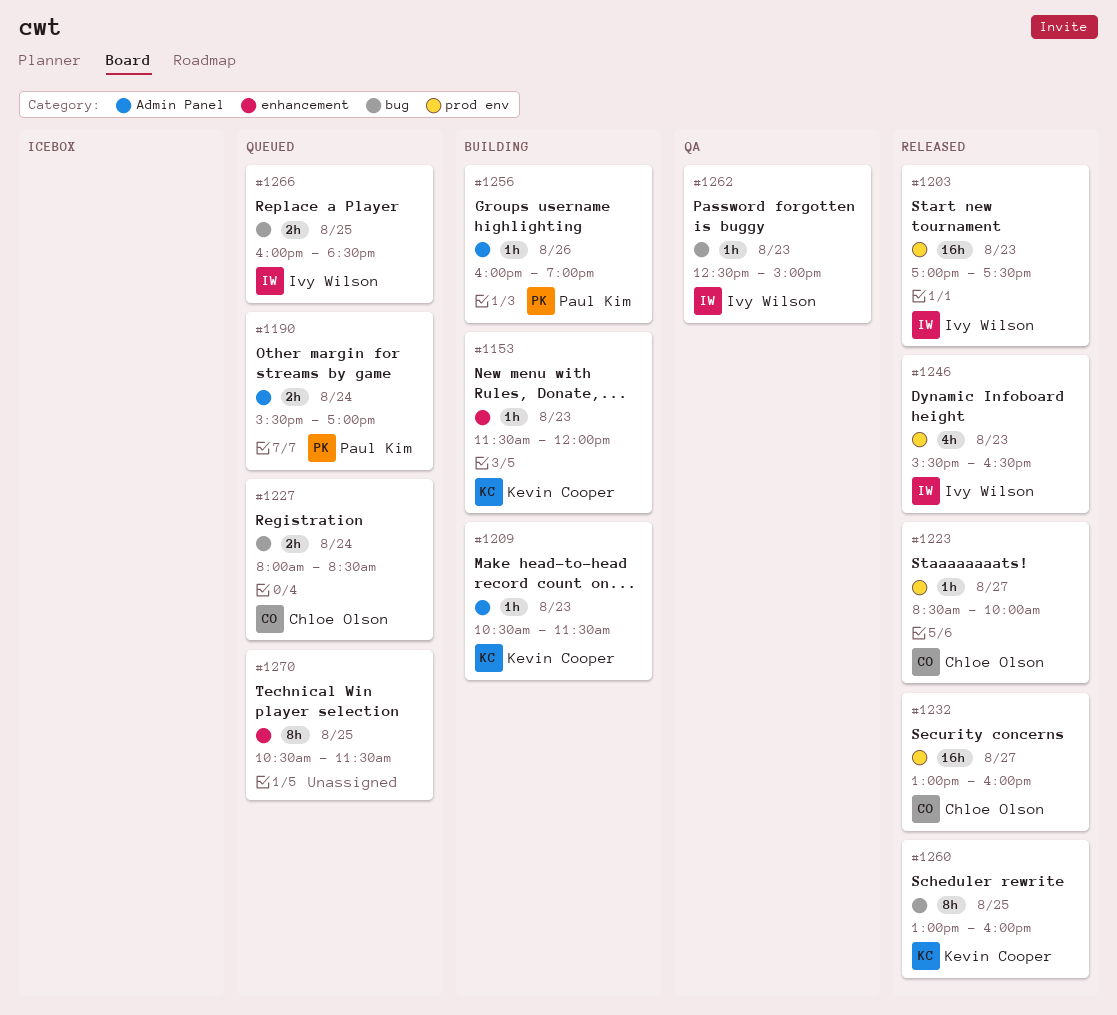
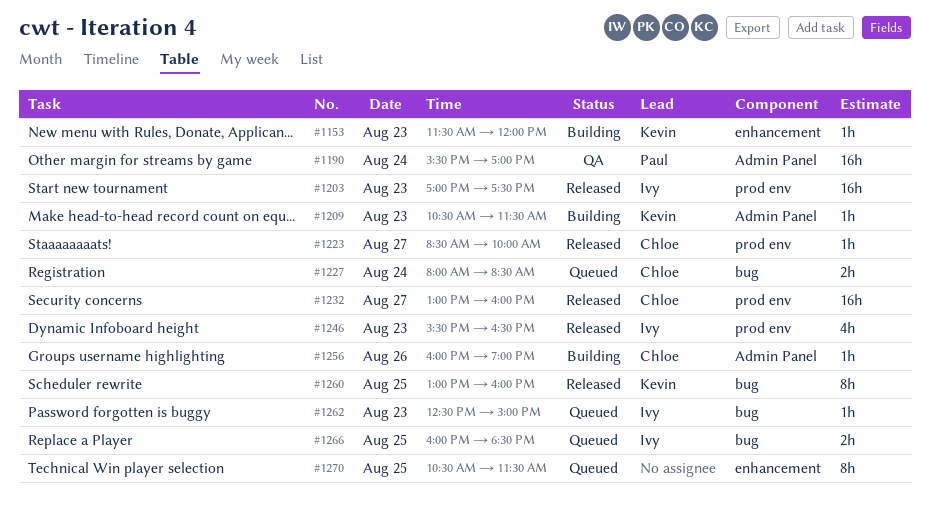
#1190, status: Queued -> QA
#1190, estimate: 2h -> 16h
#1256, owner: Paul Kim -> Chloe Olson
#1262, status: QA -> Queued

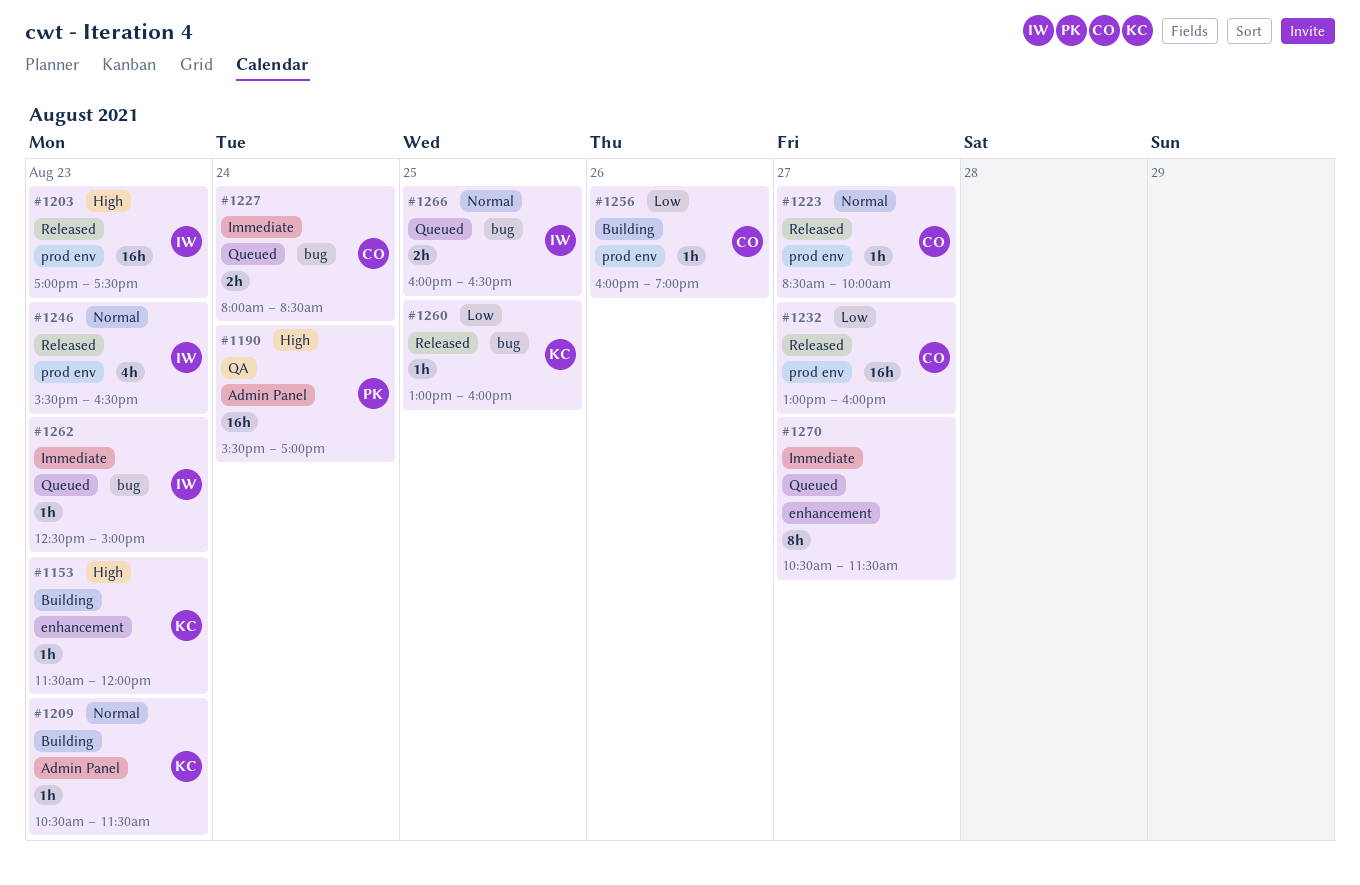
#1256, label: Admin Panel -> prod env
#1260, estimate: 8h -> 1h
#1266, ends: 18:30 -> 16:30
#1270, day: Aug 25 -> Aug 27

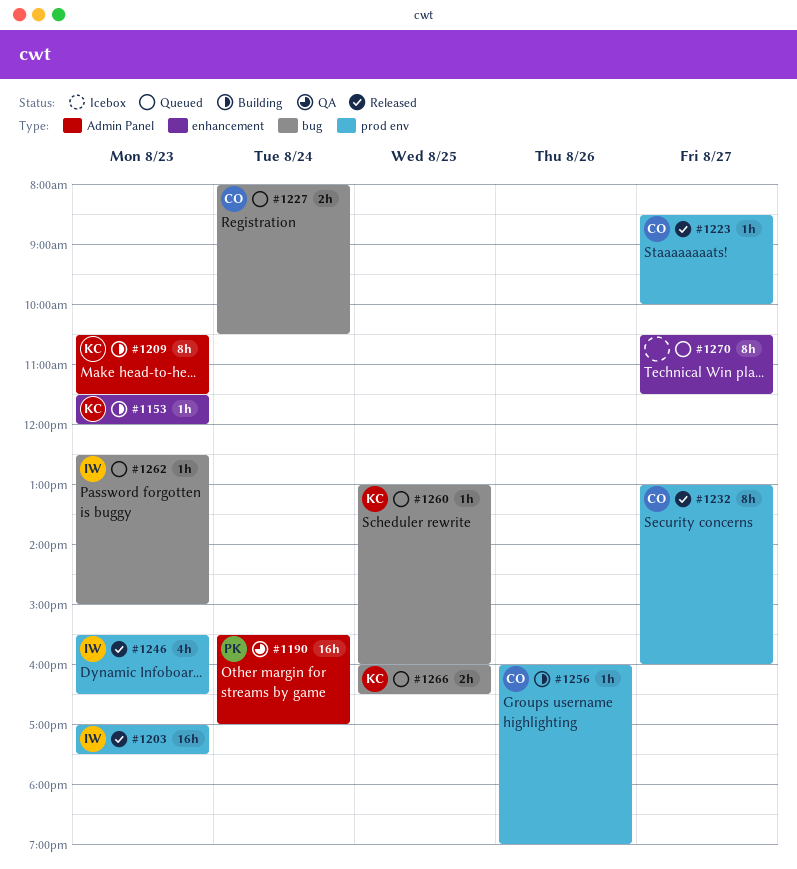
#1209, estimate: 1h -> 8h
#1227, ends: 08:30 -> 10:30
#1232, estimate: 16h -> 8h
#1260, status: Released -> Queued
#1266, owner: IW -> KC

